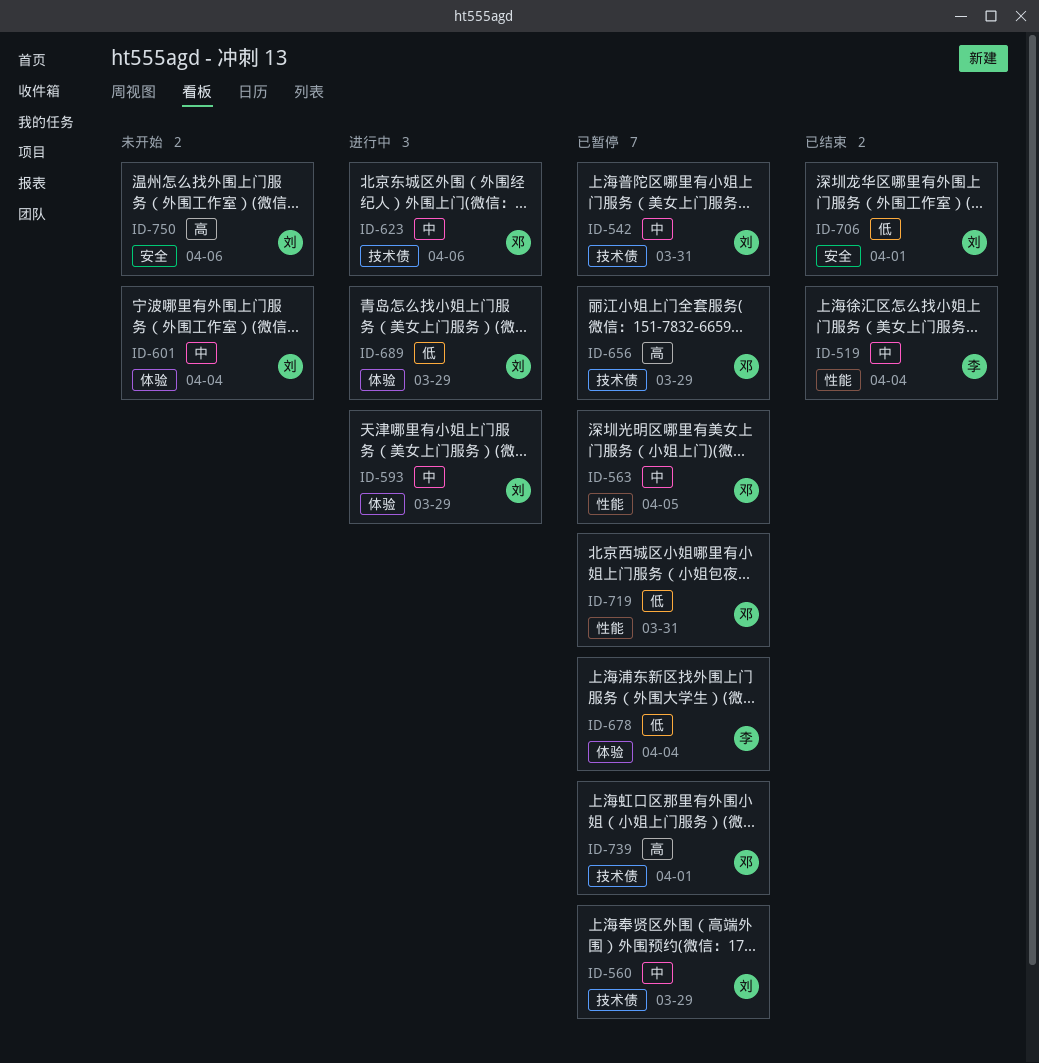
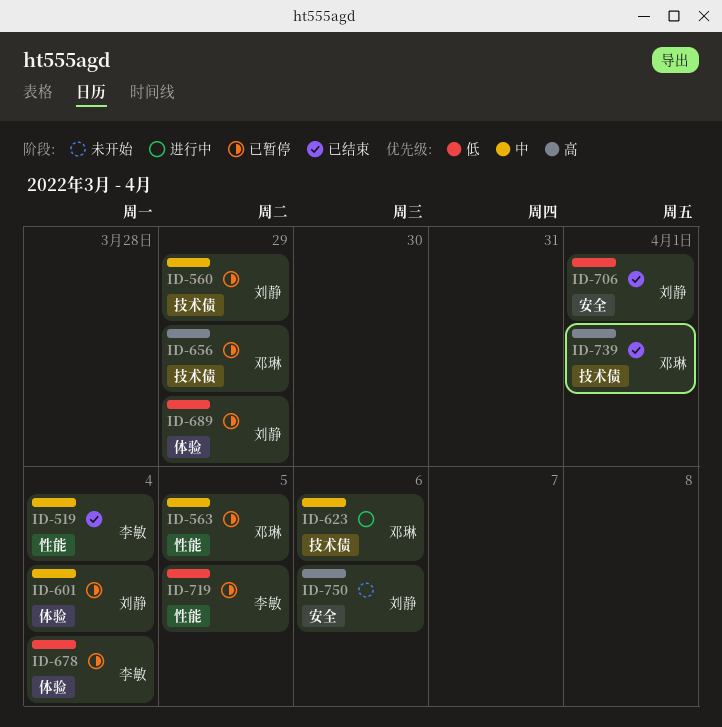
ID-542: present -> none
ID-593: present -> none
ID-601, status: 未开始 -> 已暂停
ID-689, status: 进行中 -> 已暂停
ID-719, owner: 邓琳 -> 李敏
ID-719, due: Mar 31 -> Apr 5
ID-739, status: 已暂停 -> 已结束

